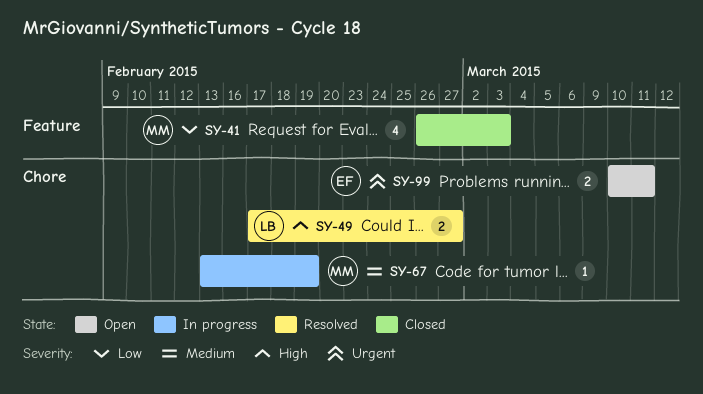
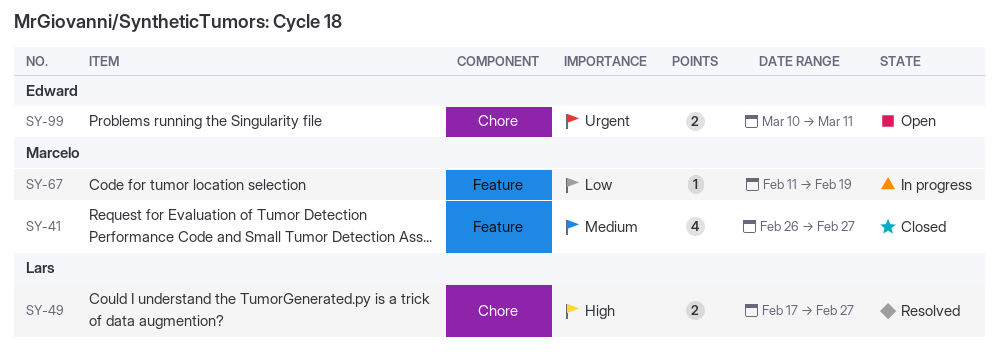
SY-41, priority: Low -> Medium
SY-41, due: Mar 3 -> Feb 27
SY-67, priority: Medium -> Low
SY-67, label: Chore -> Feature
SY-67, start: Feb 13 -> Feb 11

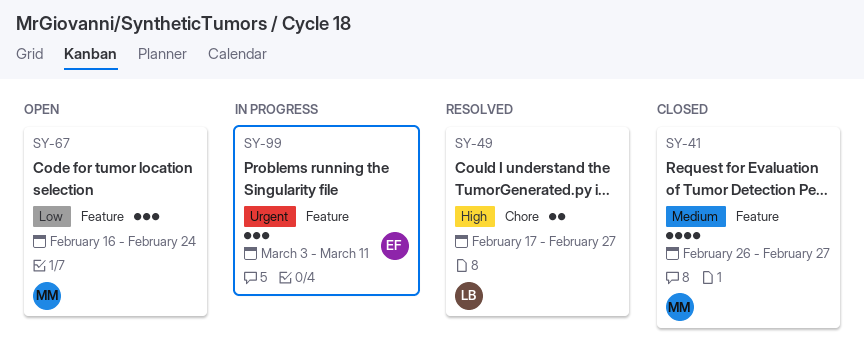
SY-67, status: In progress -> Open
SY-67, estimate: 1 -> 3
SY-67, start: Feb 11 -> Feb 16
SY-67, due: Feb 19 -> Feb 24
SY-99, status: Open -> In progress
SY-99, label: Chore -> Feature
SY-99, estimate: 2 -> 3
SY-99, start: Mar 10 -> Mar 3

